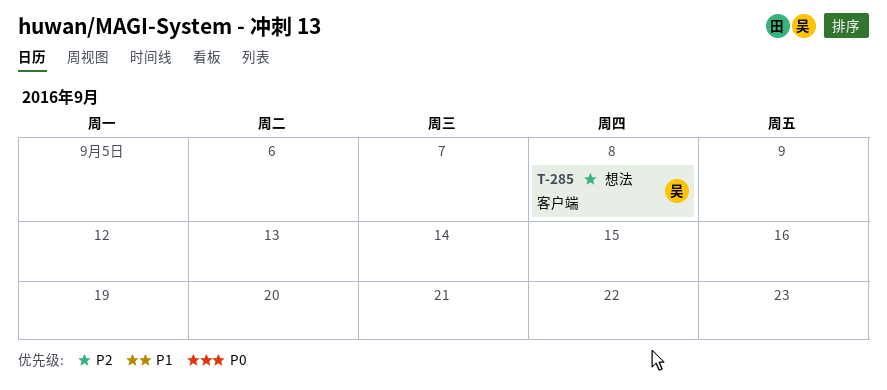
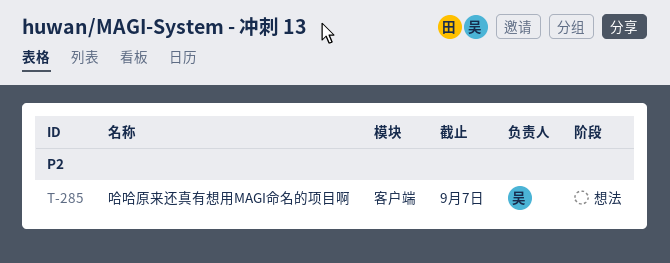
T-285, due: Sep 8 -> Sep 7

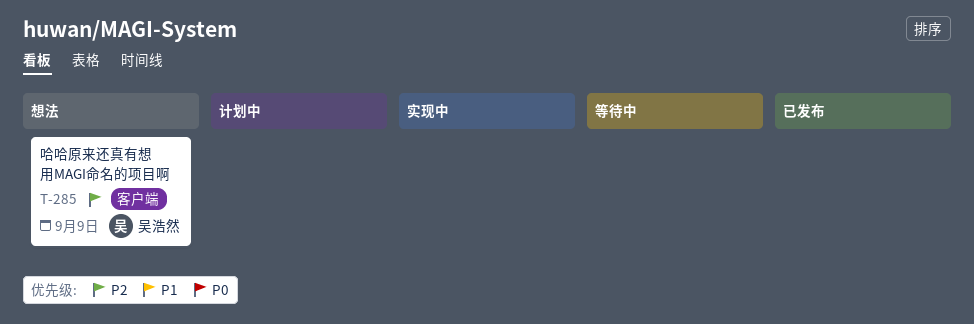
T-285, due: Sep 7 -> Sep 9

